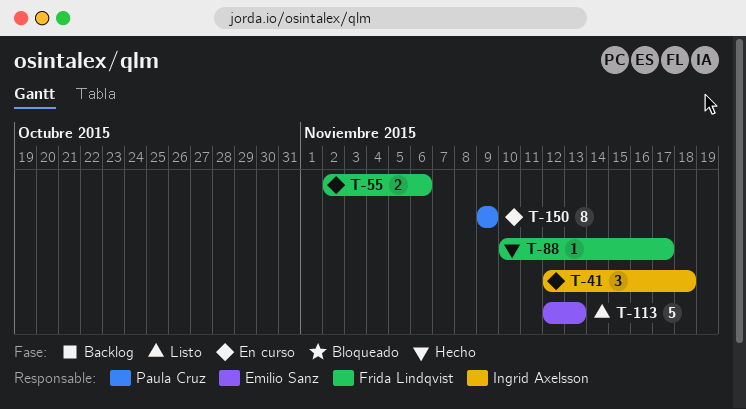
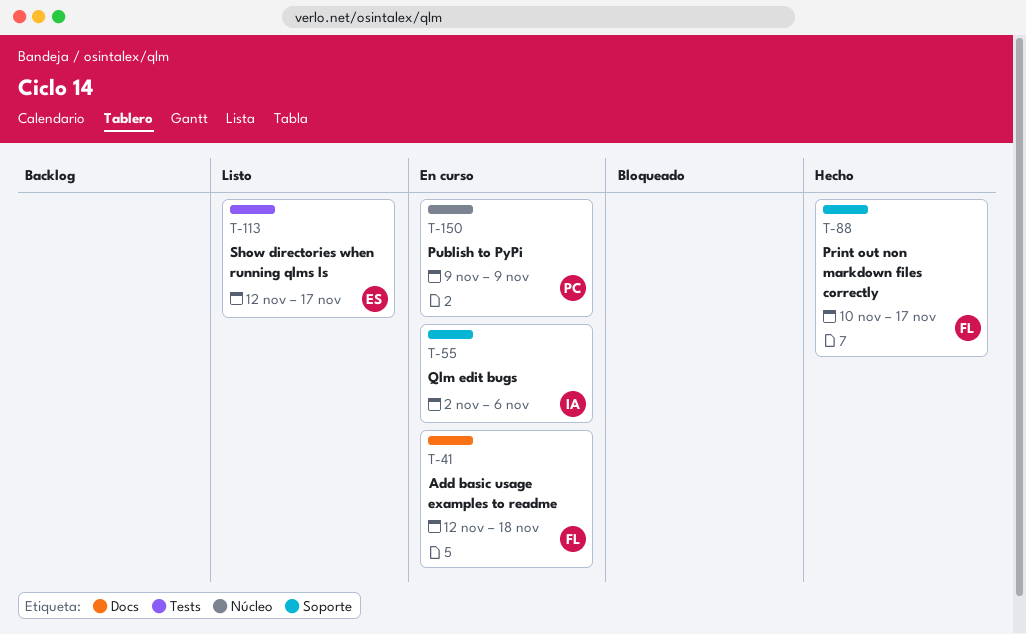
T-41, owner: Ingrid Axelsson -> Frida Lindqvist
T-55, owner: Frida Lindqvist -> Ingrid Axelsson
T-113, due: Nov 13 -> Nov 17

